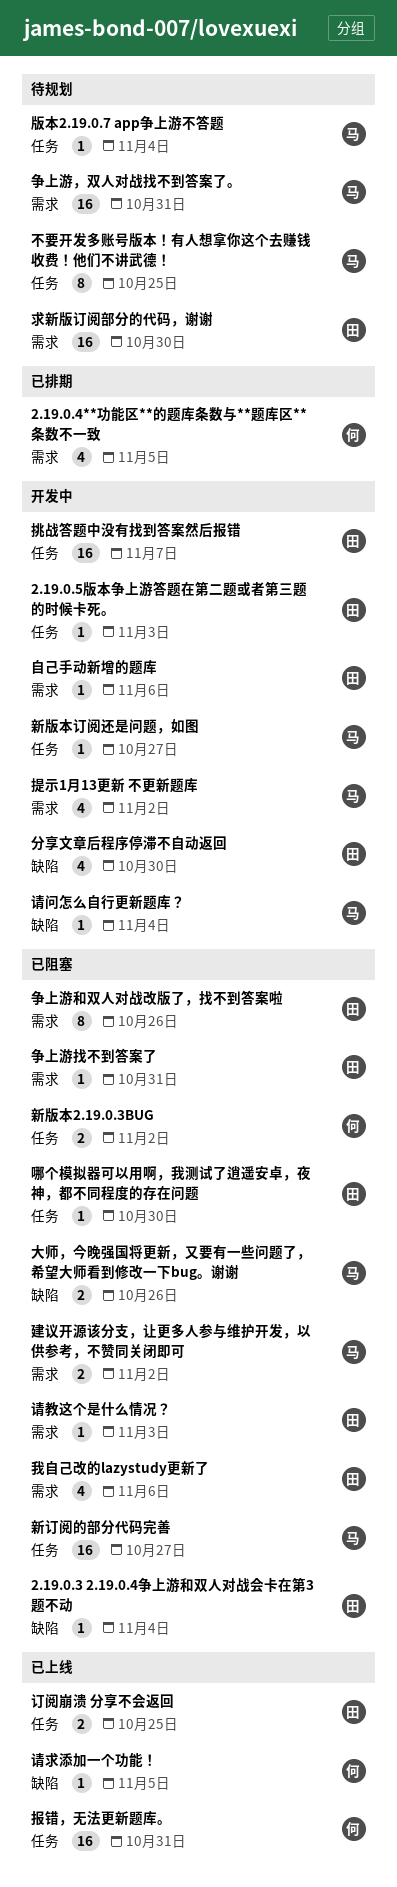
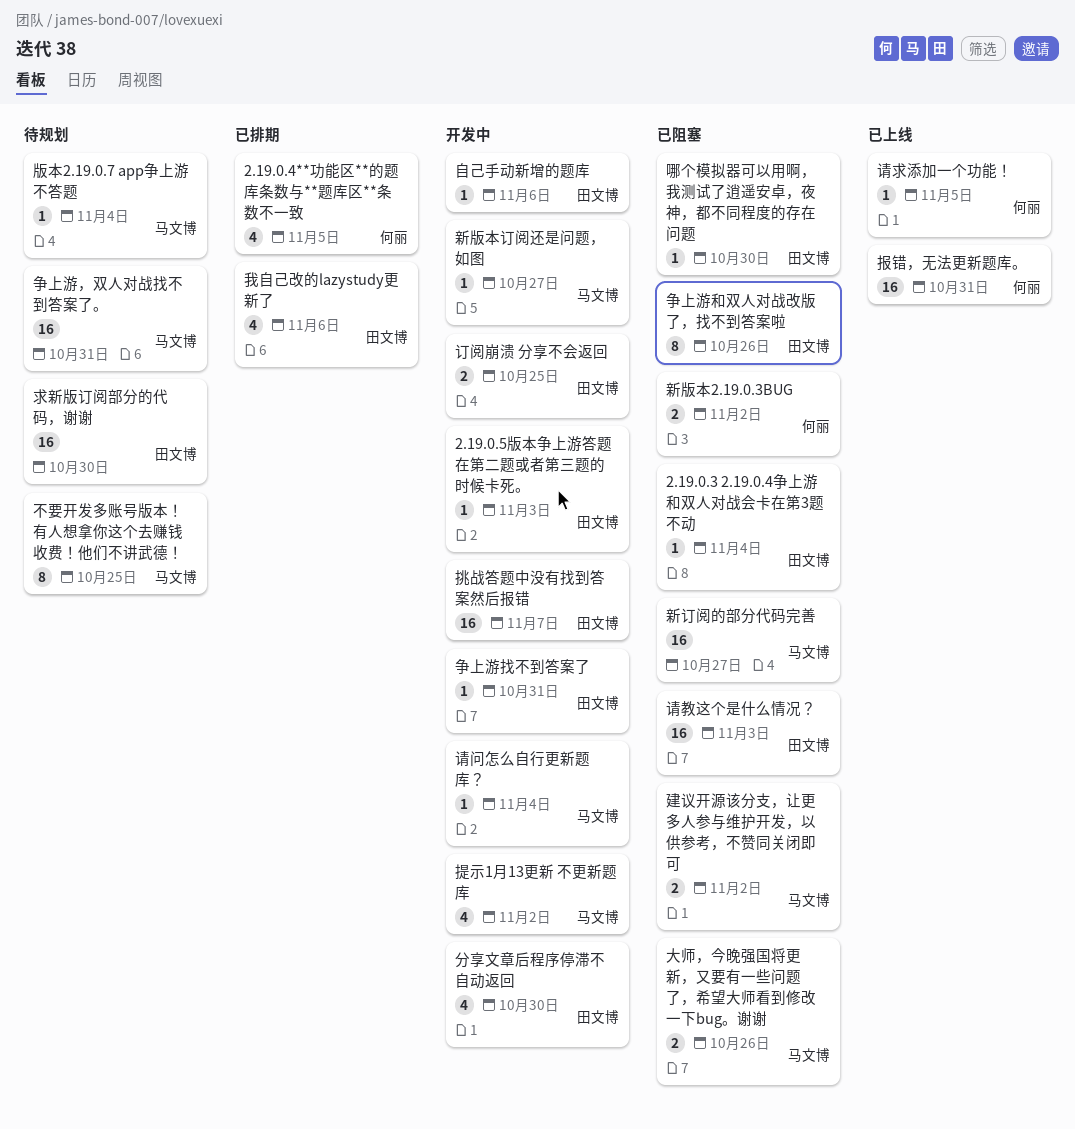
争上游找不到答案了, status: 已阻塞 -> 开发中
我自己改的lazystudy更新了, status: 已阻塞 -> 已排期
订阅崩溃 分享不会返回, status: 已上线 -> 开发中
请教这个是什么情况？, estimate: 1 -> 16

